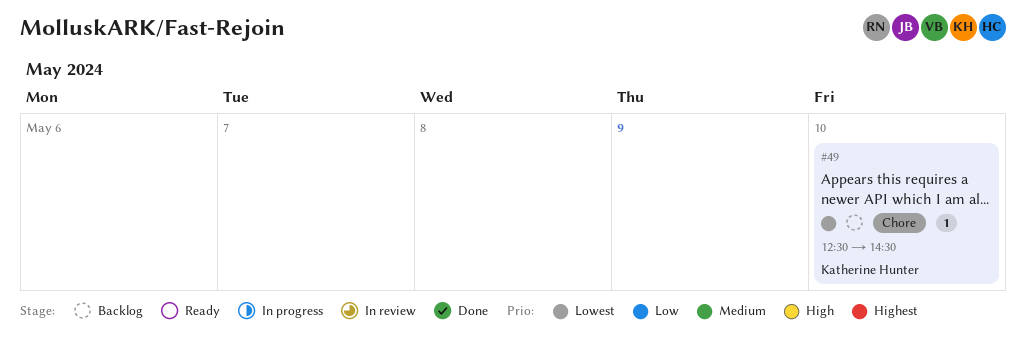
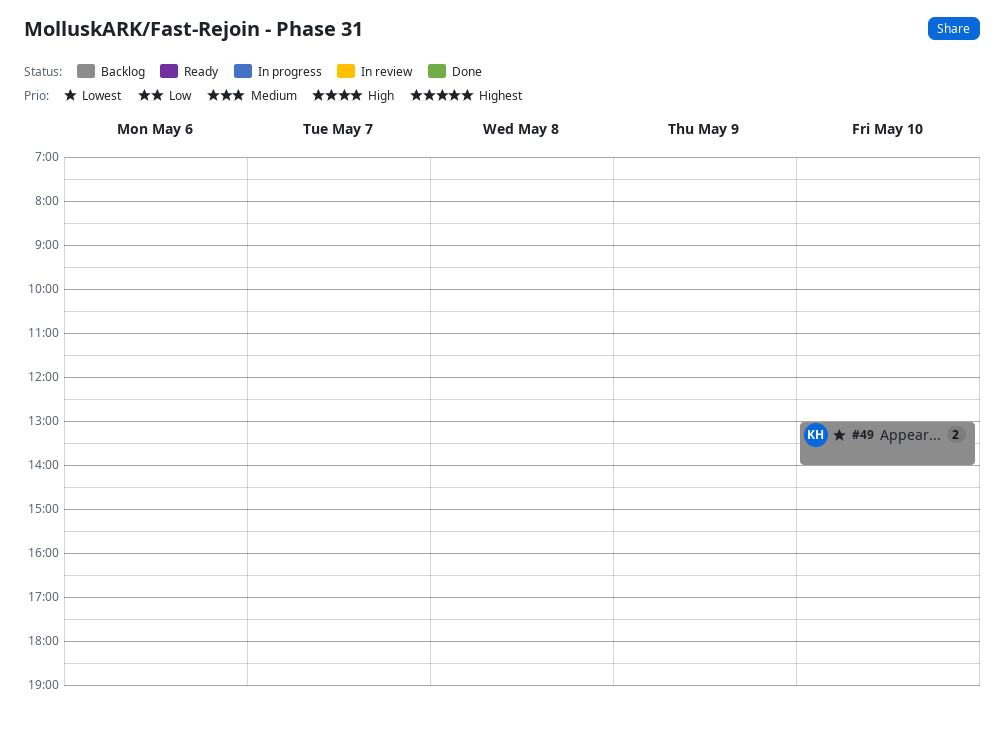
#49, estimate: 1 -> 2
#49, begins: 12:30 -> 13:00
#49, ends: 14:30 -> 14:00

